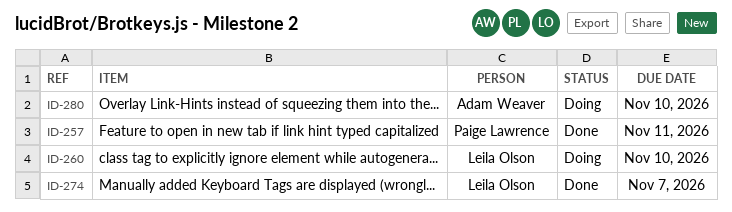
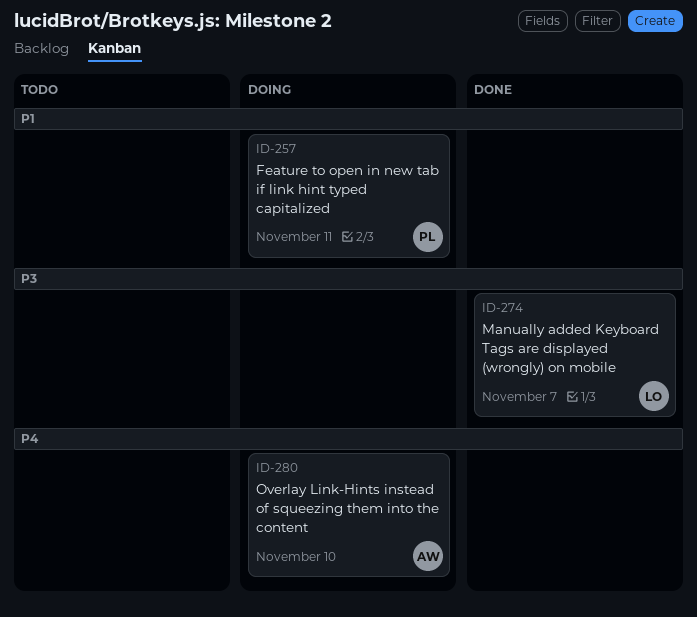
ID-257, status: Done -> Doing
ID-260: present -> none

